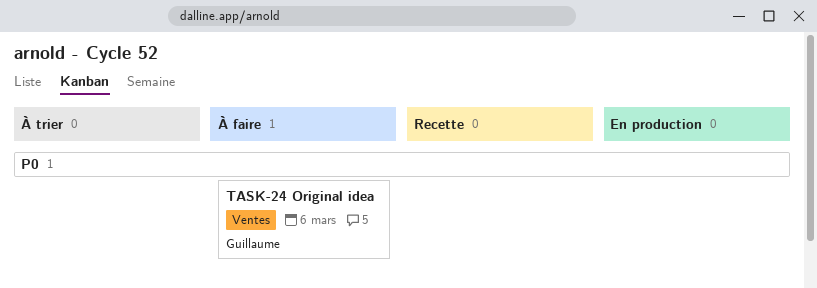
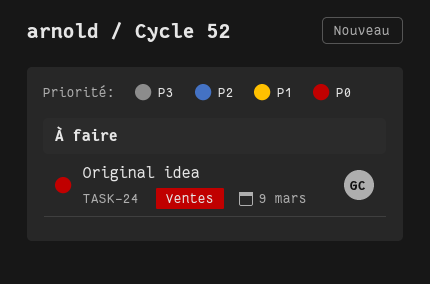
TASK-24, due: Mar 6 -> Mar 9

